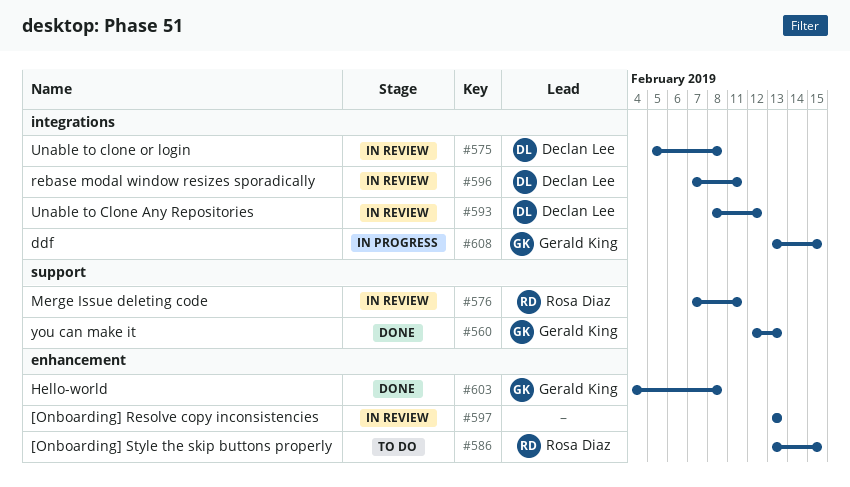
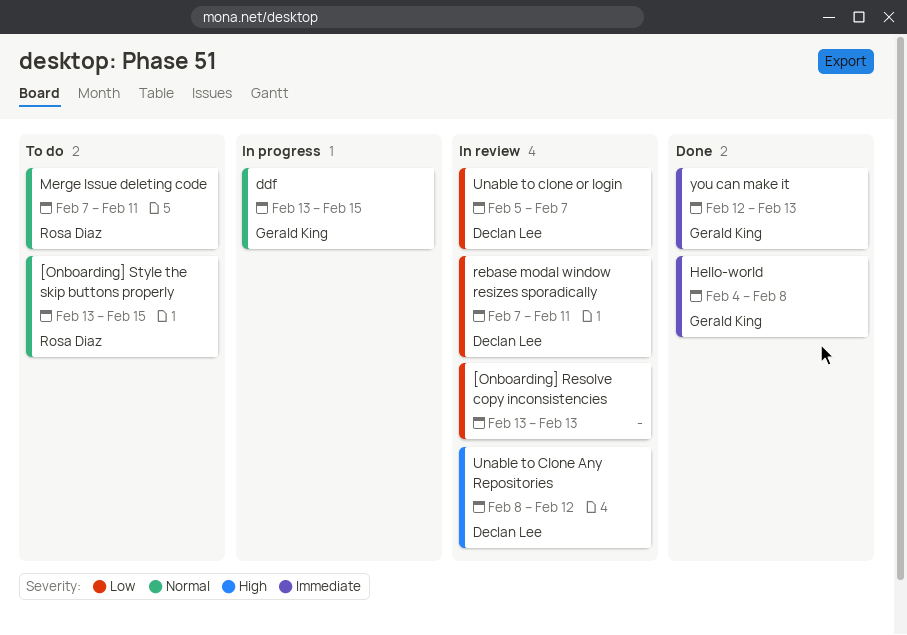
Merge Issue deleting code, status: In review -> To do
Unable to clone or login, due: Feb 8 -> Feb 7

